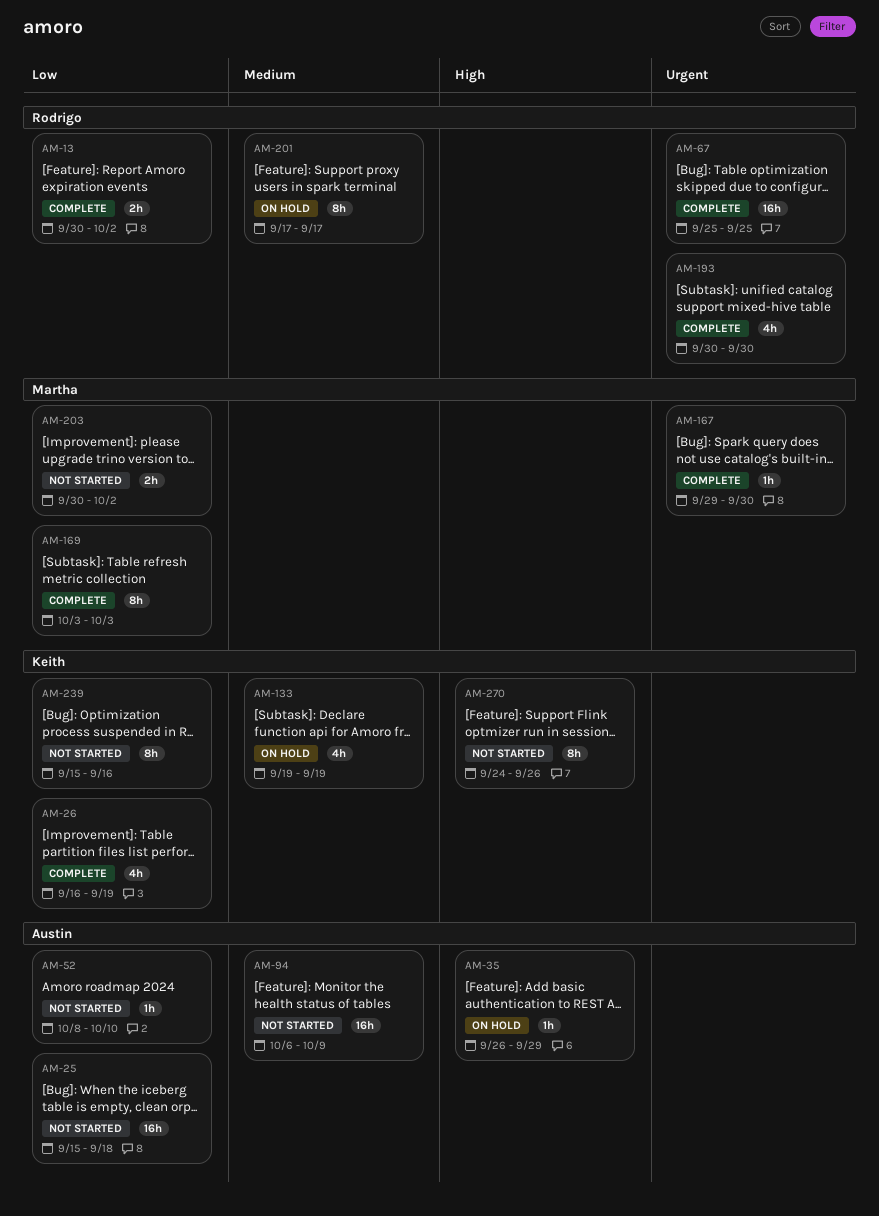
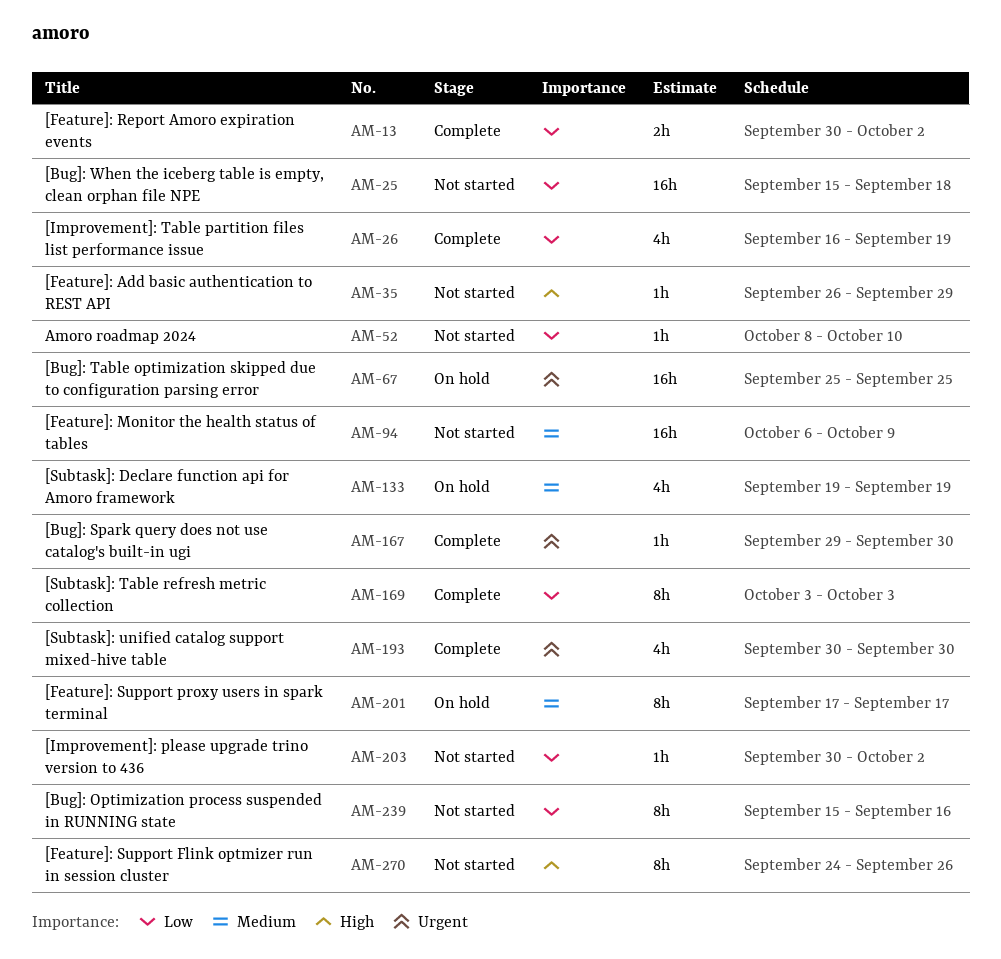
AM-35, status: On hold -> Not started
AM-67, status: Complete -> On hold
AM-203, estimate: 2h -> 1h

